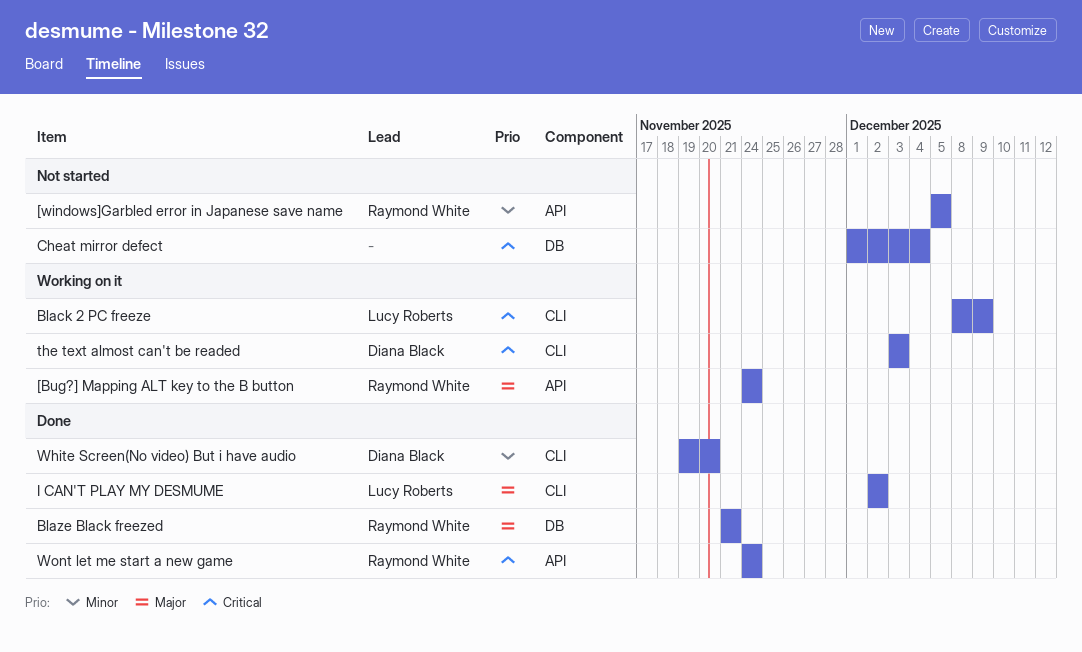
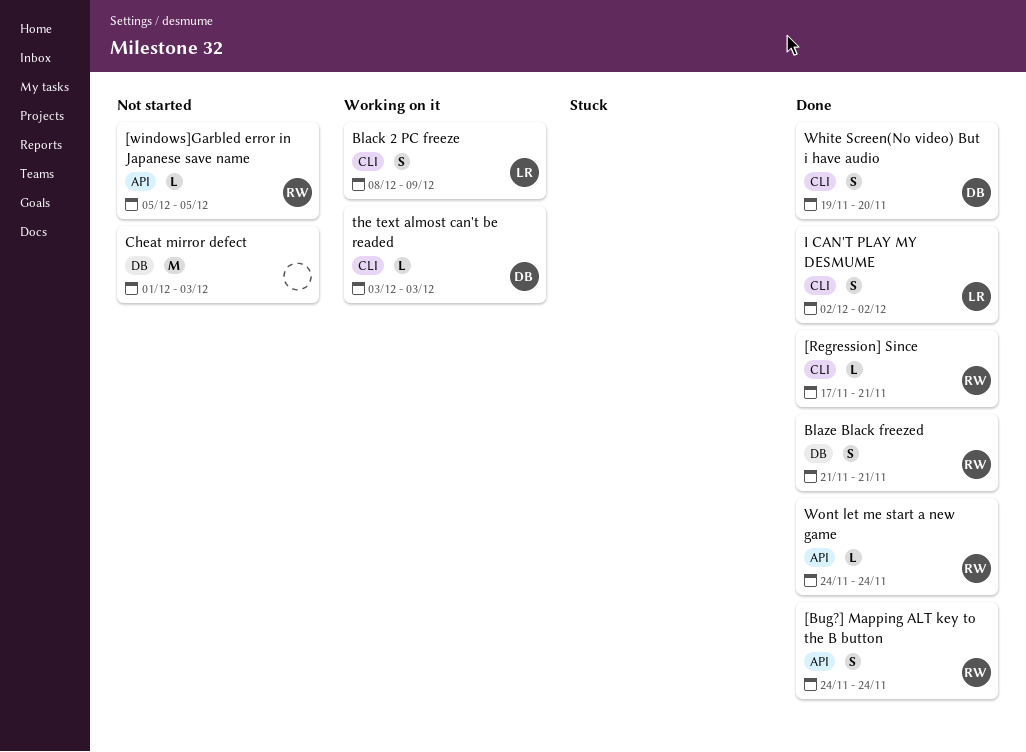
[Bug?] Mapping ALT key to the B button, status: Working on it -> Done
[Regression] Since: none -> present
Cheat mirror defect, due: Dec 4 -> Dec 3

